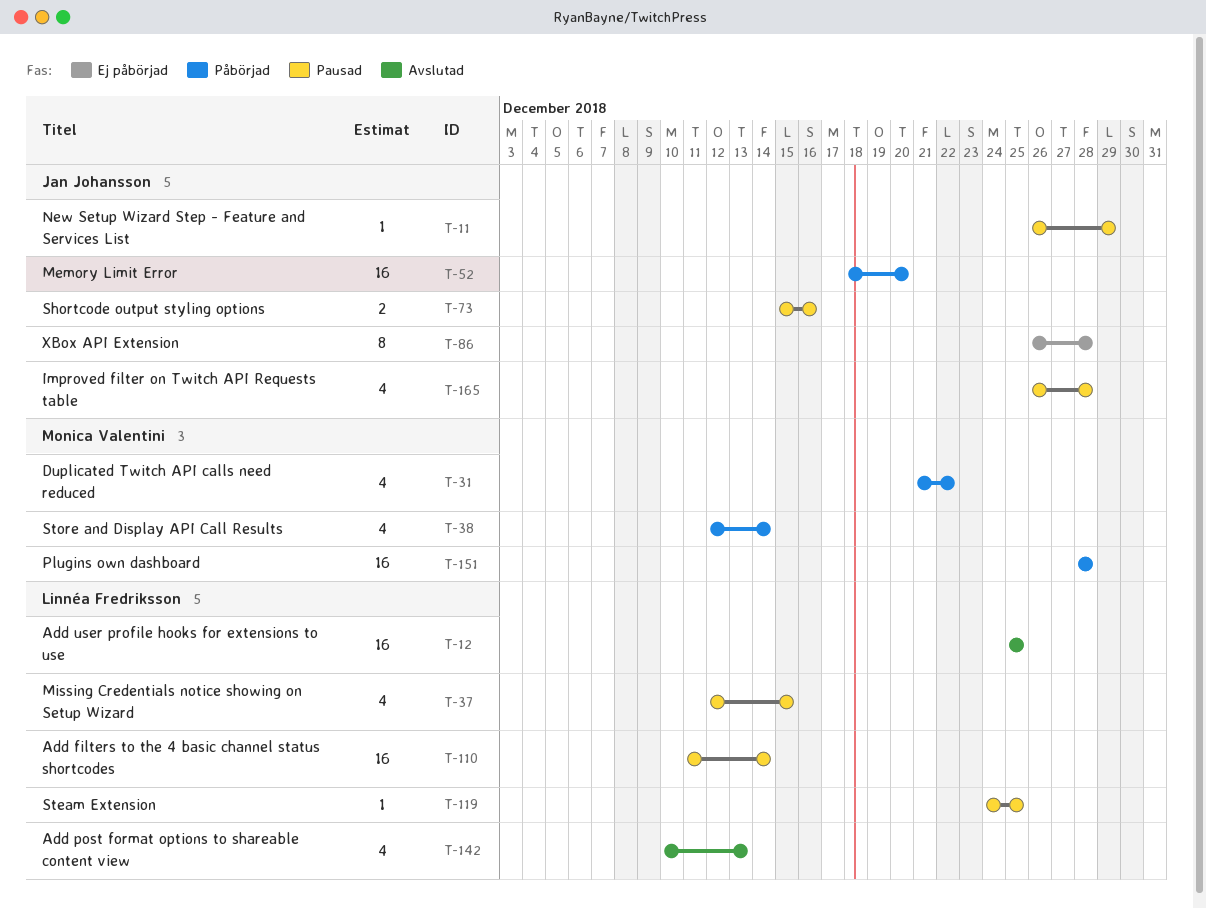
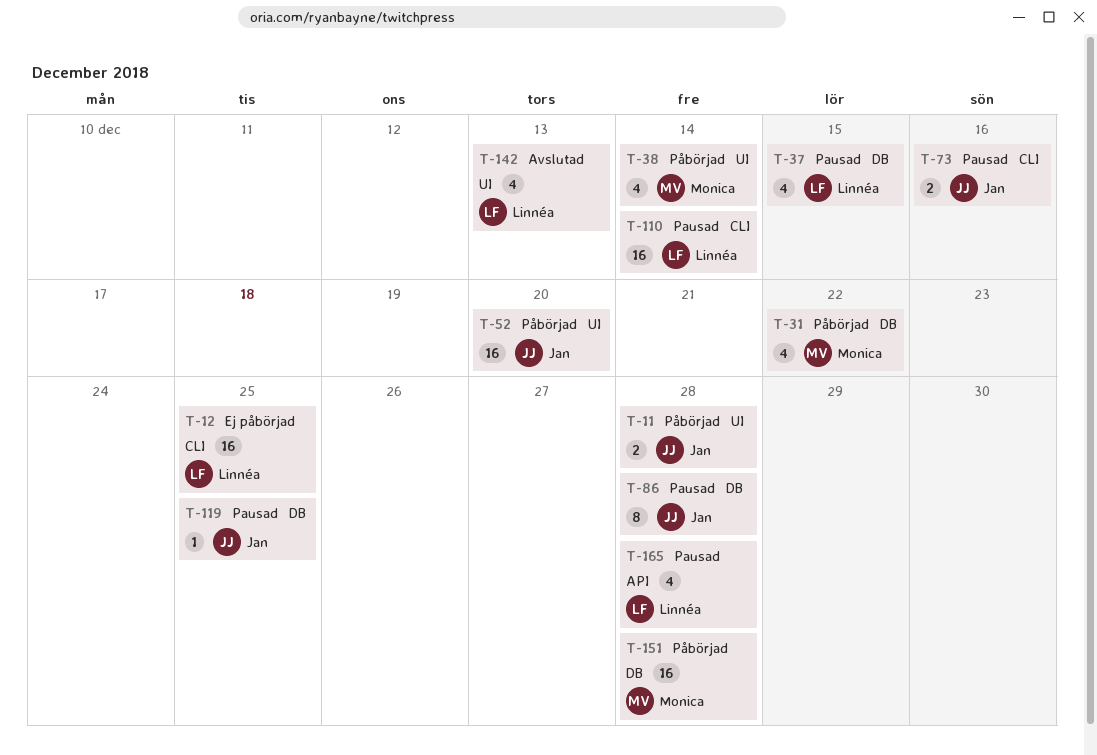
T-11, status: Pausad -> Påbörjad
T-11, estimate: 1 -> 2
T-11, due: Dec 29 -> Dec 28
T-12, status: Avslutad -> Ej påbörjad
T-86, status: Ej påbörjad -> Pausad
T-119, owner: Linnéa Fredriksson -> Jan Johansson
T-165, owner: Jan Johansson -> Linnéa Fredriksson

